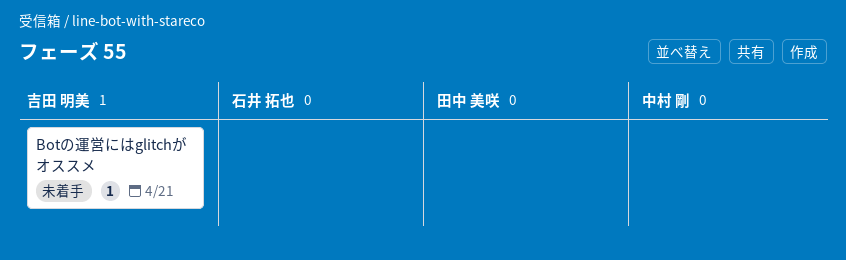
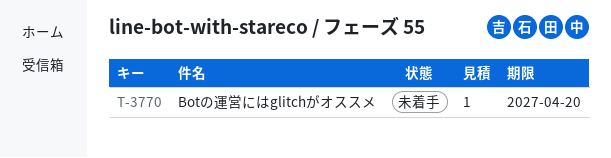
Botの運営にはglitchがオススメ, due: Apr 21 -> Apr 20

